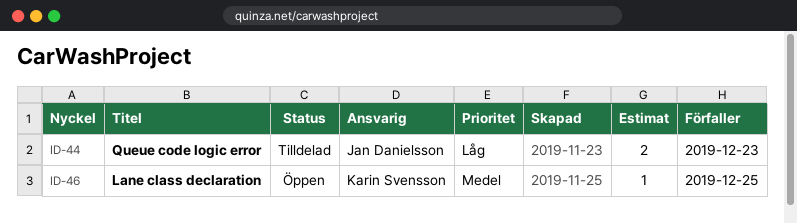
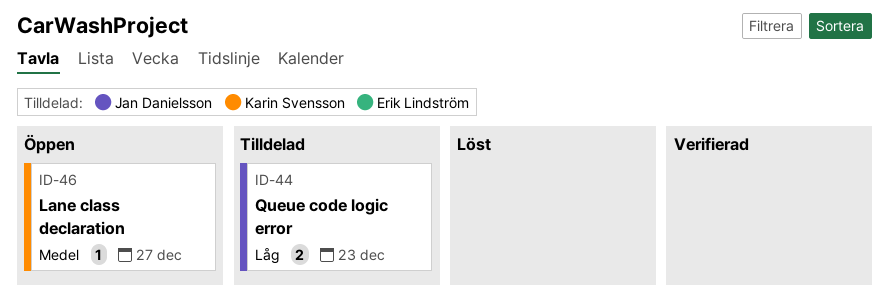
ID-46, due: Dec 25 -> Dec 27

